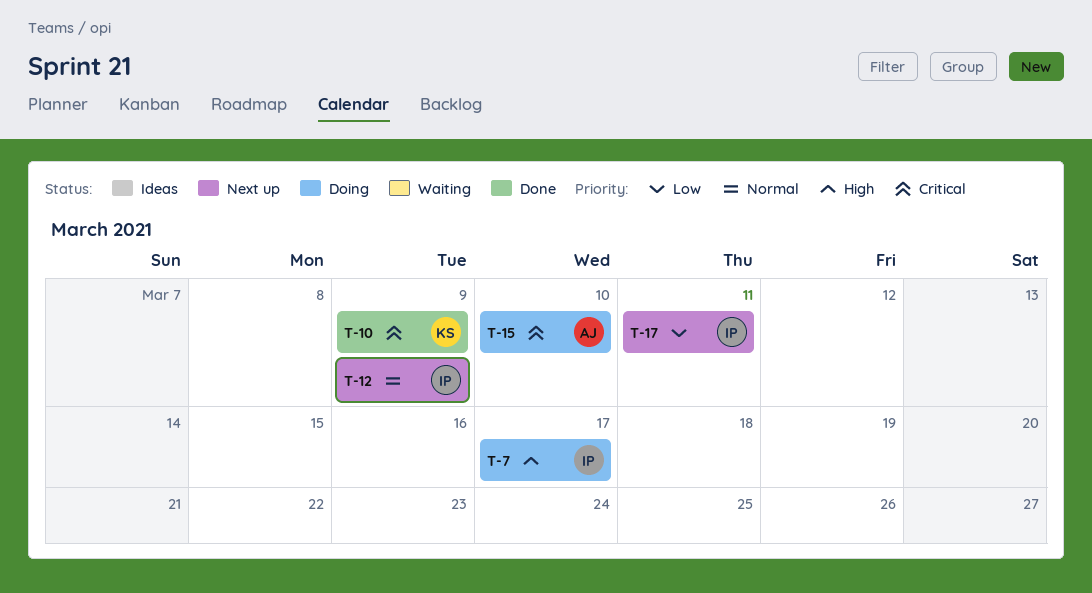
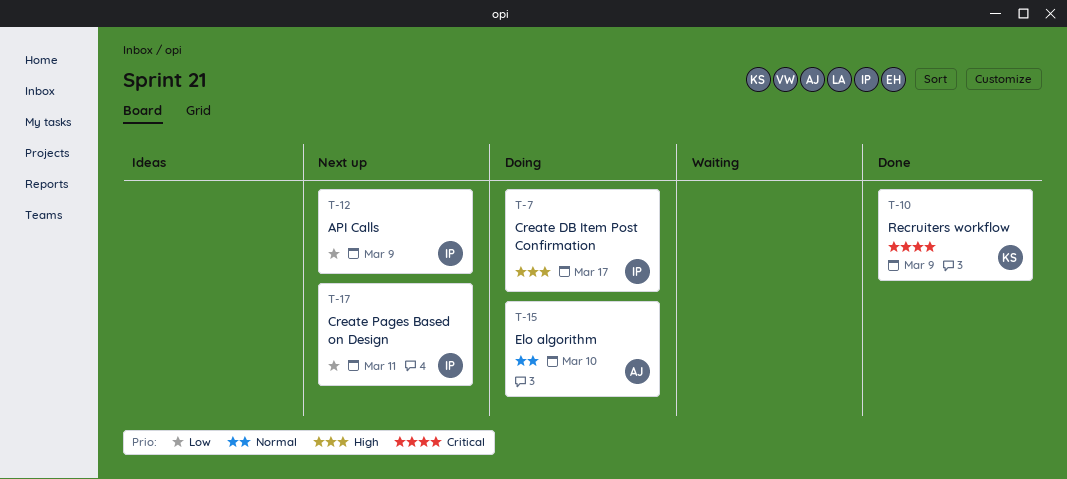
T-12, priority: Normal -> Low
T-15, priority: Critical -> Normal

